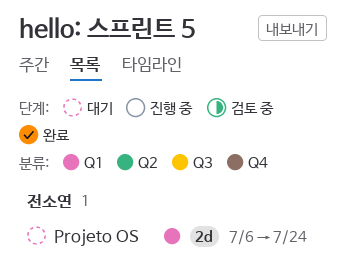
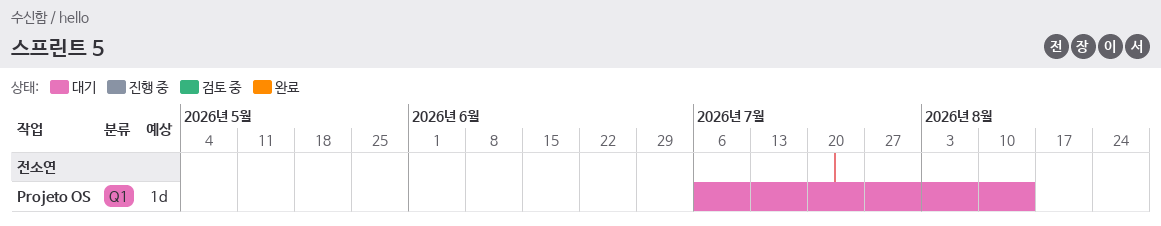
Projeto OS, estimate: 2d -> 1d
Projeto OS, due: Jul 24 -> Aug 14

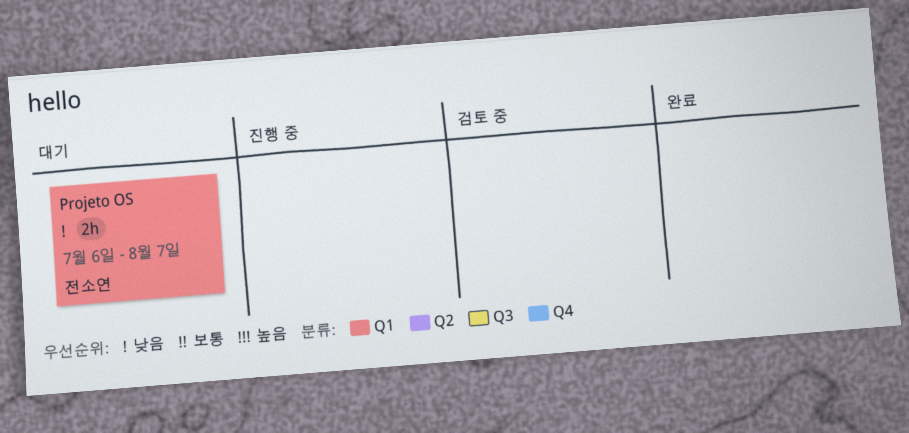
Projeto OS, estimate: 1d -> 2h
Projeto OS, due: Aug 14 -> Aug 7

